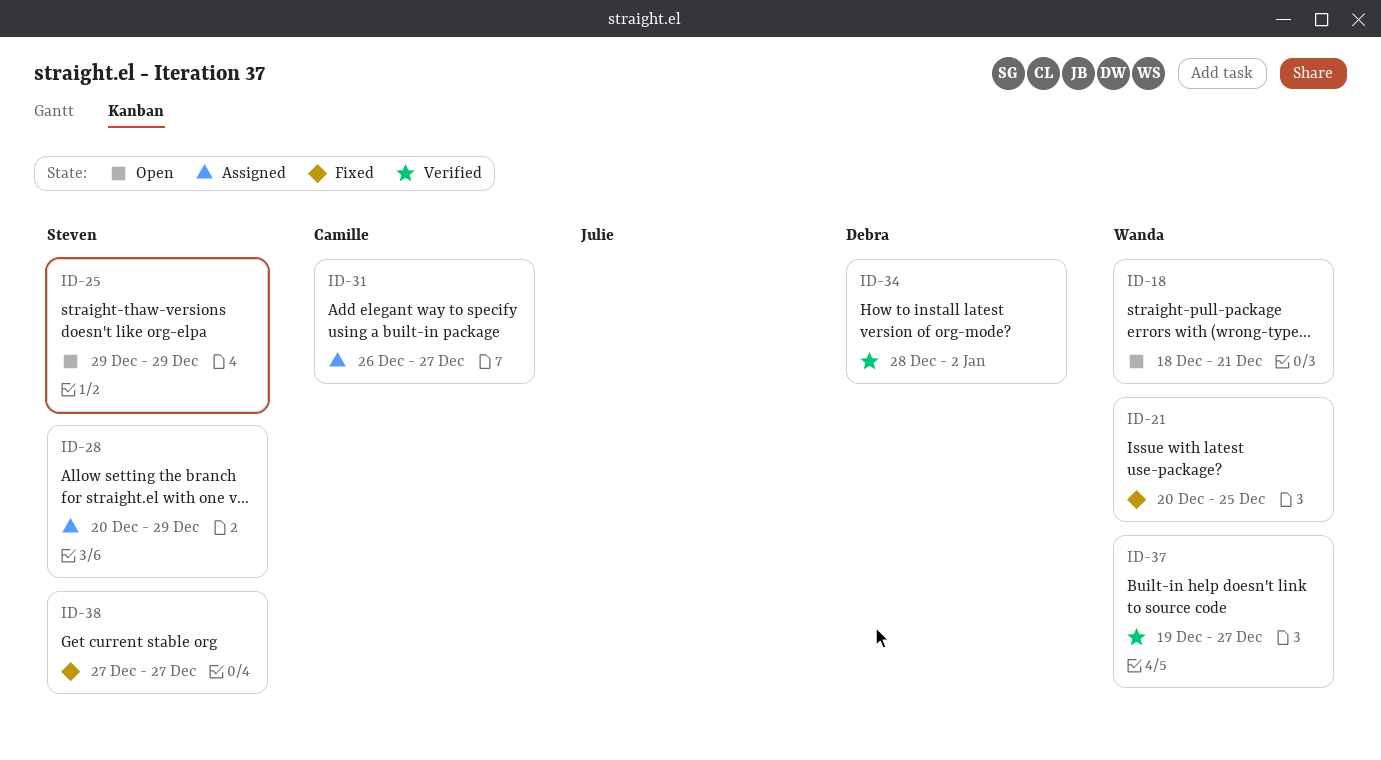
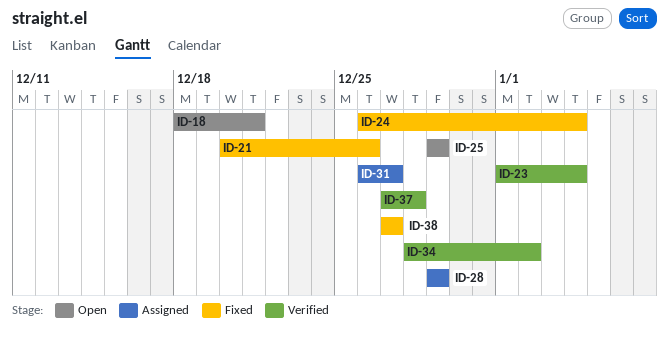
ID-21, due: Dec 25 -> Dec 26
ID-23: none -> present
ID-24: none -> present
ID-28, start: Dec 20 -> Dec 29
ID-37, start: Dec 19 -> Dec 27
ID-37, due: Dec 27 -> Dec 28

